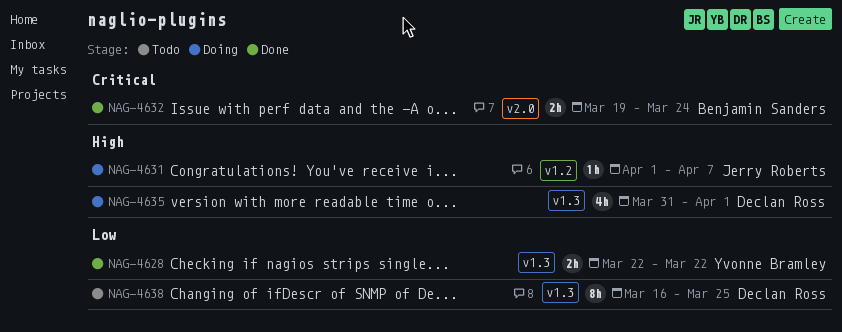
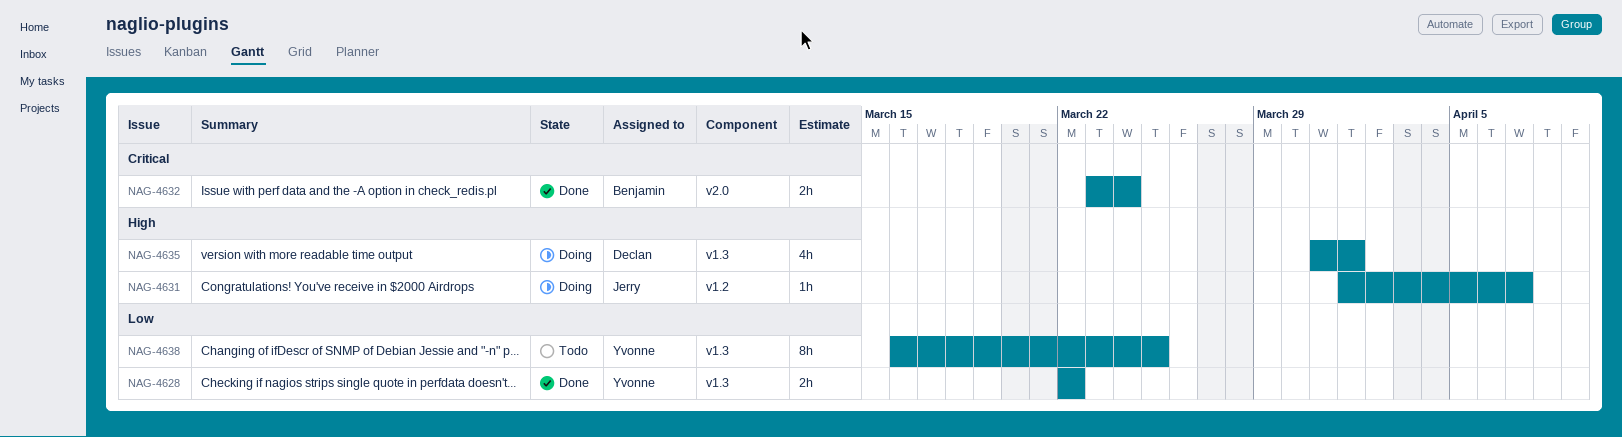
NAG-4632, start: Mar 19 -> Mar 23
NAG-4638, owner: Declan Ross -> Yvonne Bramley

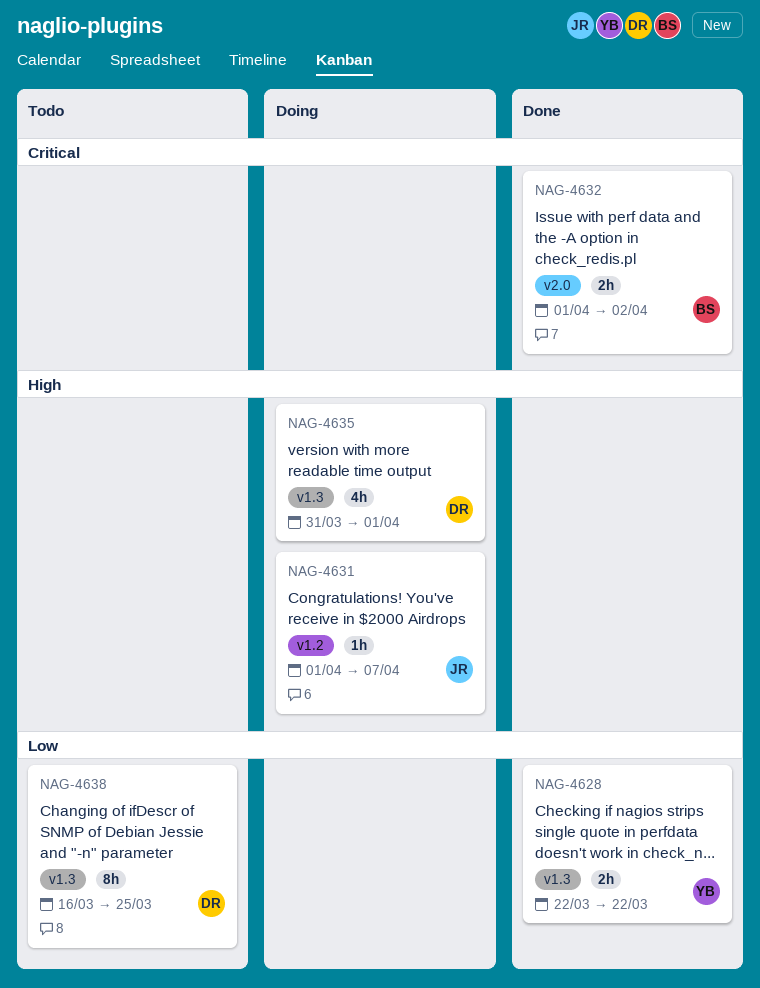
NAG-4632, start: Mar 23 -> Apr 1
NAG-4632, due: Mar 24 -> Apr 2
NAG-4638, owner: Yvonne -> Declan

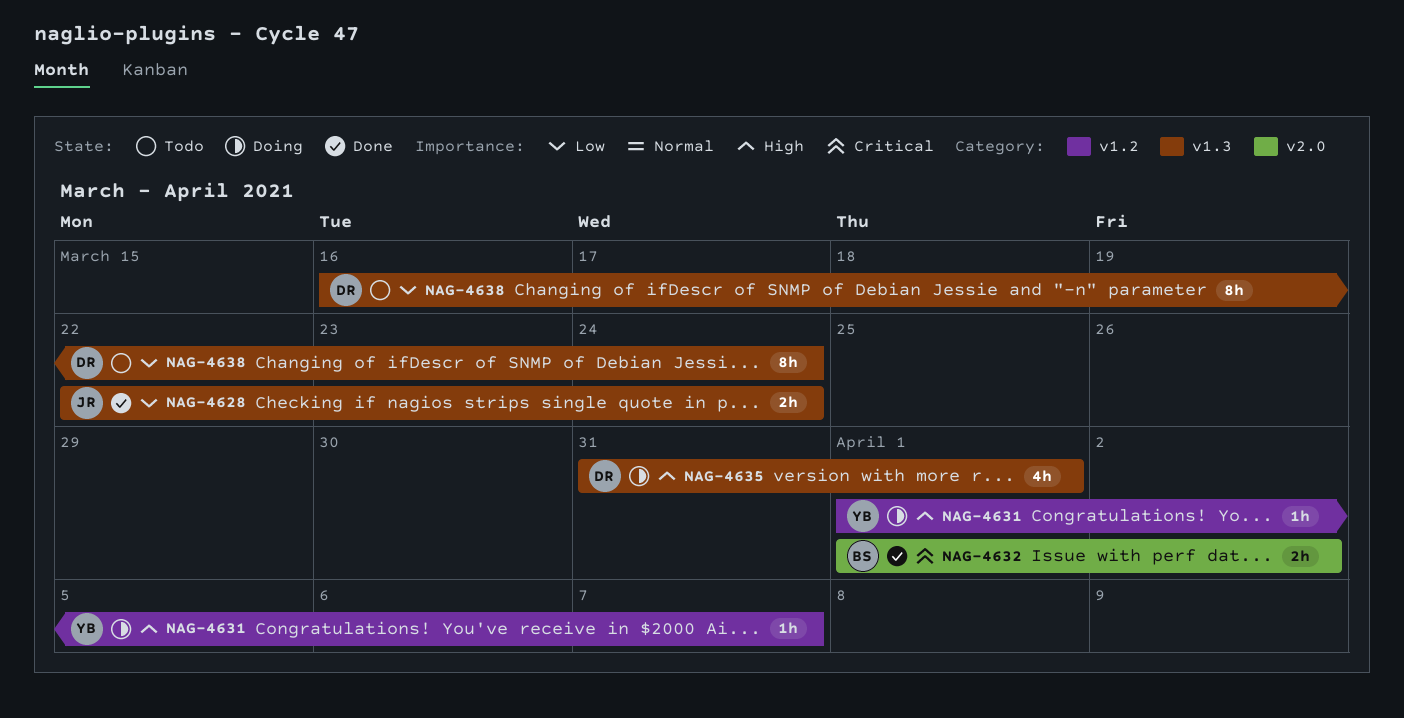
NAG-4628, owner: YB -> JR
NAG-4628, due: Mar 22 -> Mar 24
NAG-4631, owner: JR -> YB
NAG-4638, due: Mar 25 -> Mar 24

